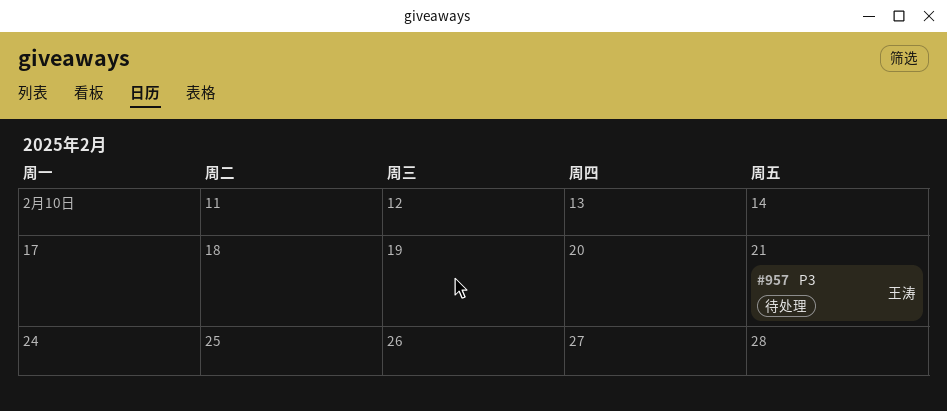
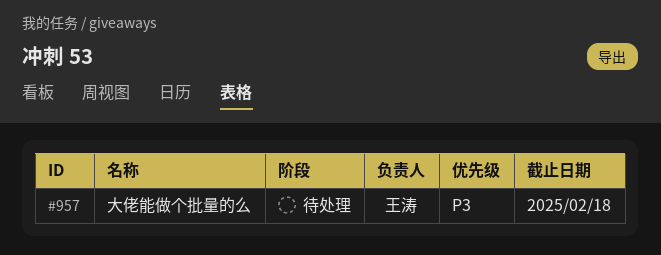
#957, due: Feb 21 -> Feb 18

